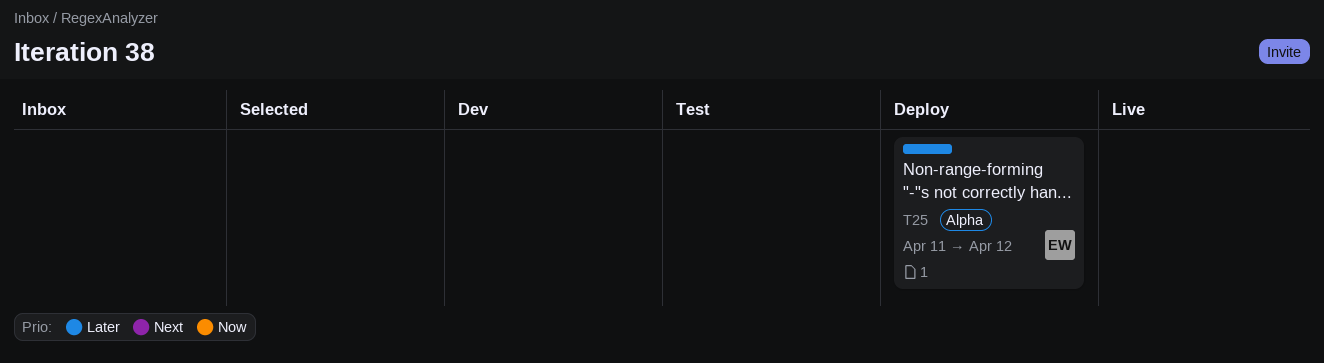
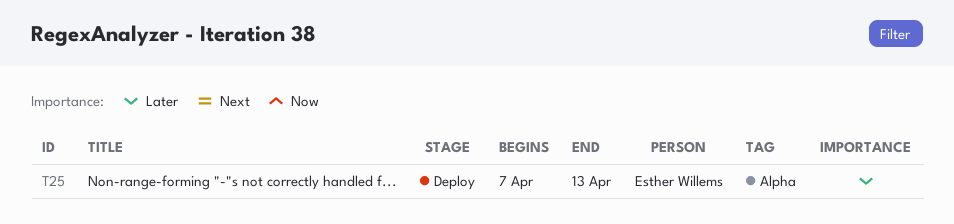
T25, start: Apr 11 -> Apr 7
T25, due: Apr 12 -> Apr 13

